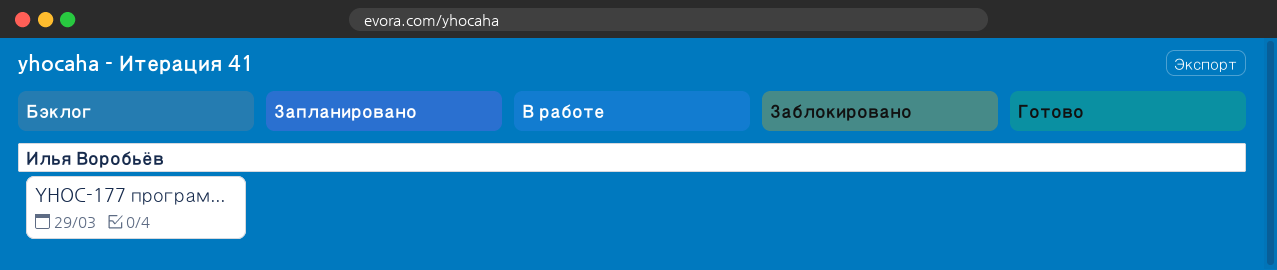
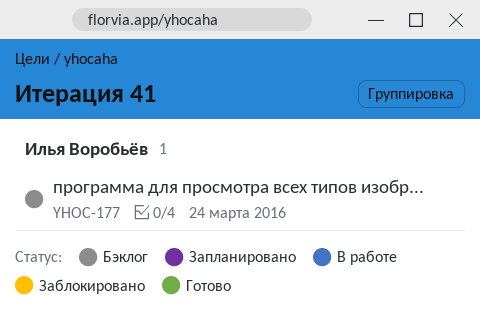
YHOC-177, due: Mar 29 -> Mar 24

